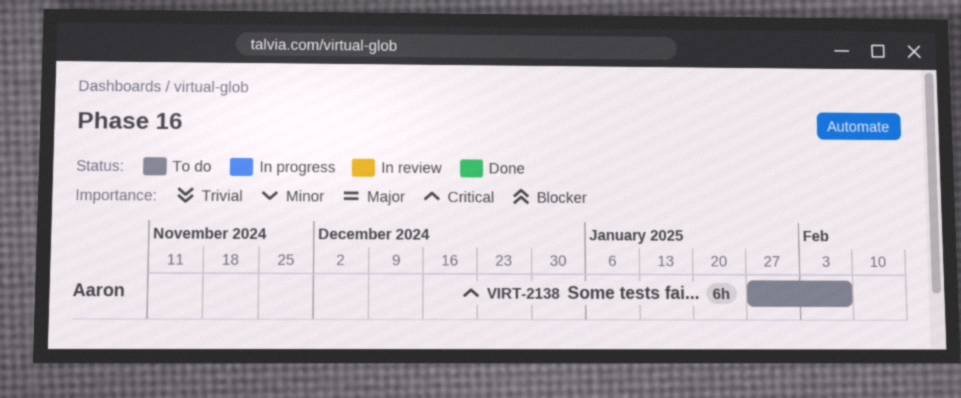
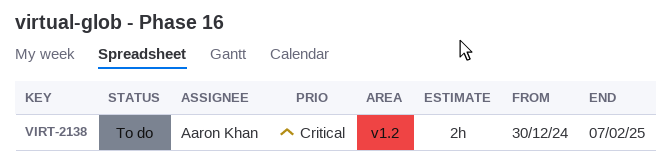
VIRT-2138, estimate: 6h -> 2h
VIRT-2138, start: Jan 27 -> Dec 30

